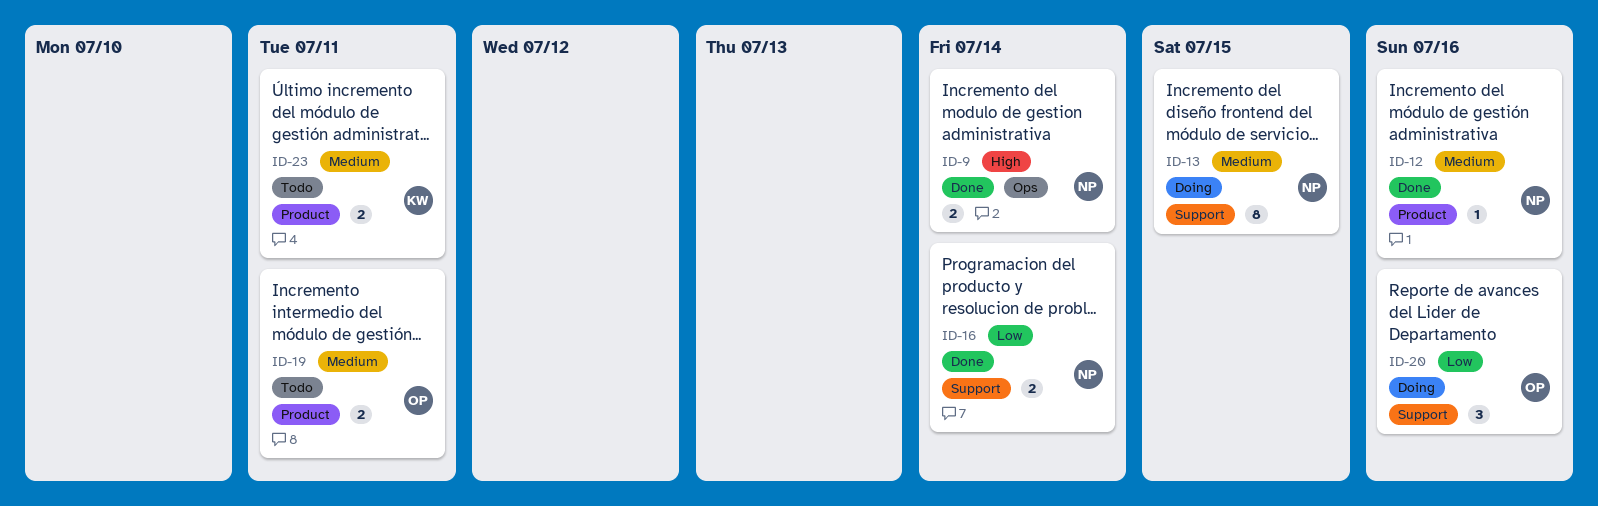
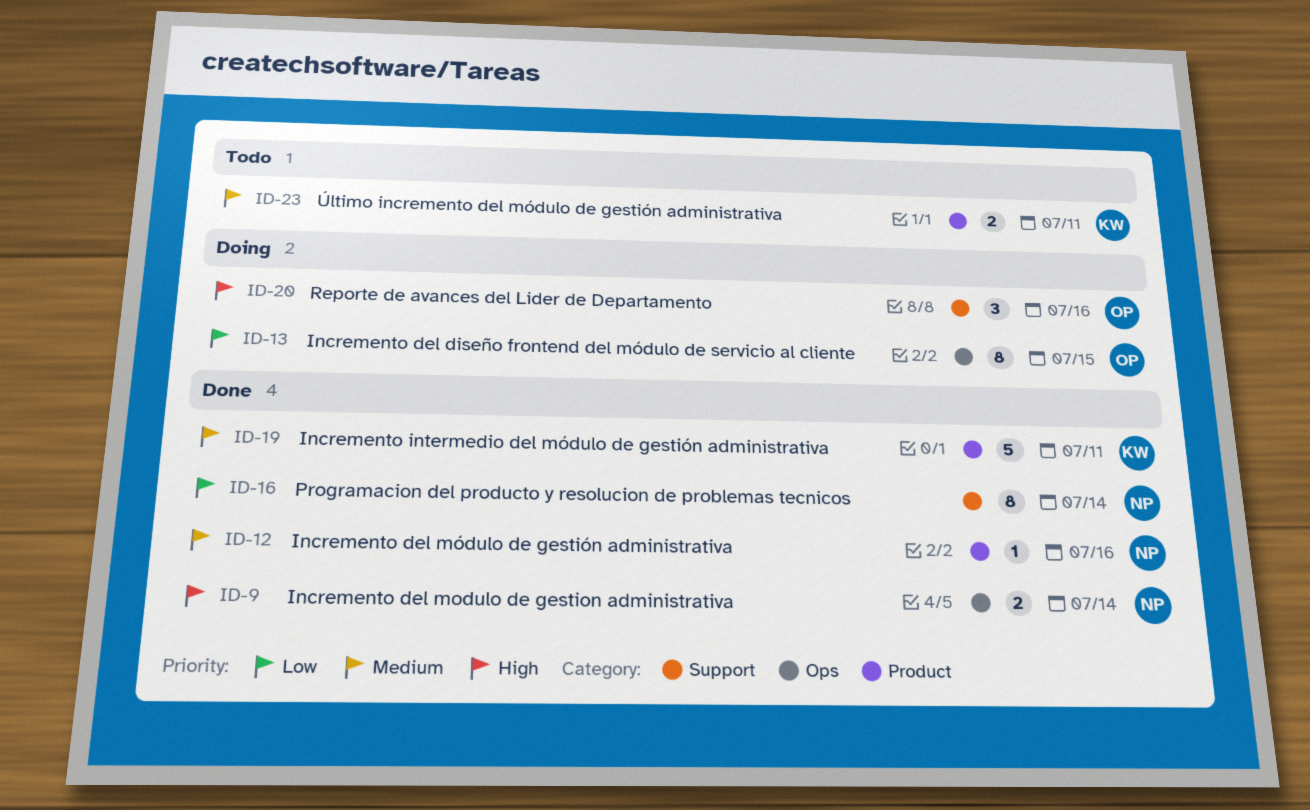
ID-13, owner: NP -> OP
ID-13, priority: Medium -> Low
ID-13, label: Support -> Ops
ID-16, estimate: 2 -> 8
ID-19, status: Todo -> Done
ID-19, owner: OP -> KW
ID-19, estimate: 2 -> 5
ID-20, priority: Low -> High

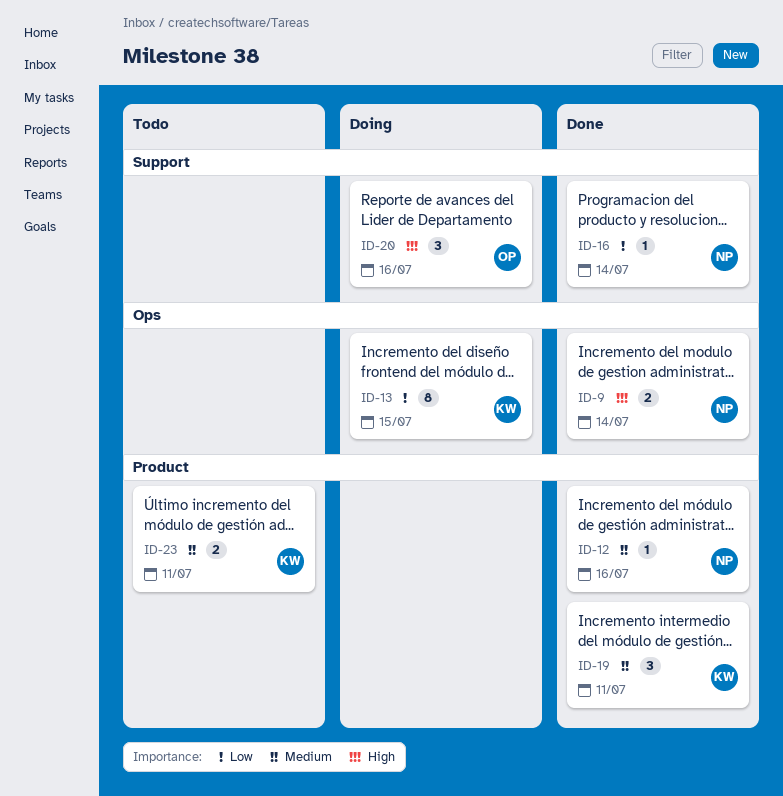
ID-13, owner: OP -> KW
ID-16, estimate: 8 -> 1
ID-19, estimate: 5 -> 3

